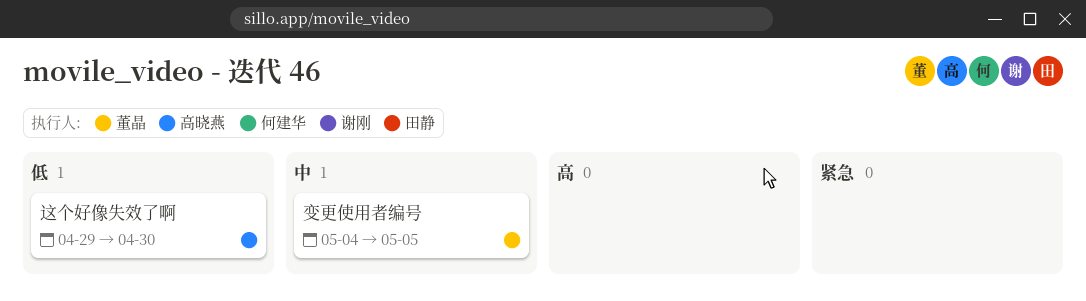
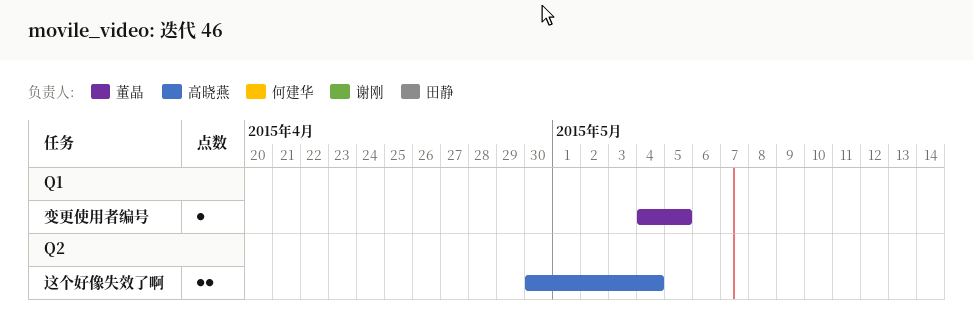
这个好像失效了啊, start: Apr 29 -> Apr 30
这个好像失效了啊, due: Apr 30 -> May 4

